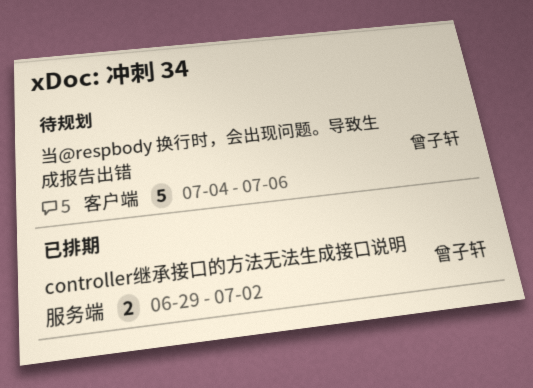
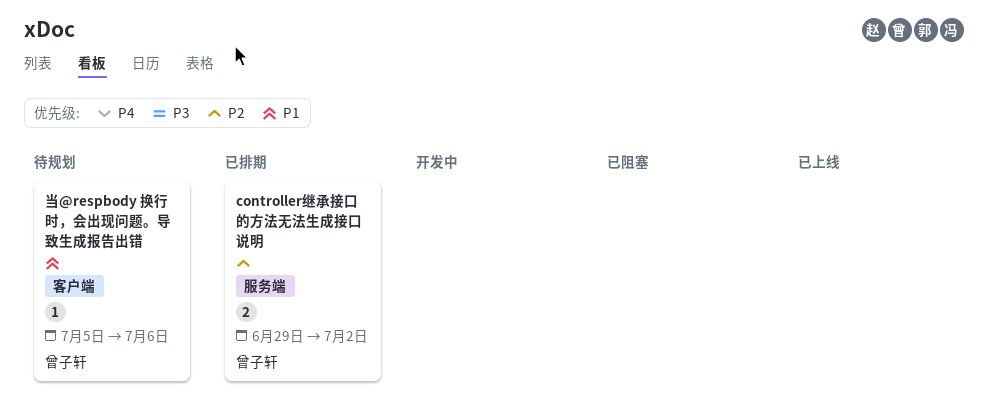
当@respbody 换行时，会出现问题。导致生成报告出错, estimate: 5 -> 1
当@respbody 换行时，会出现问题。导致生成报告出错, start: Jul 4 -> Jul 5

